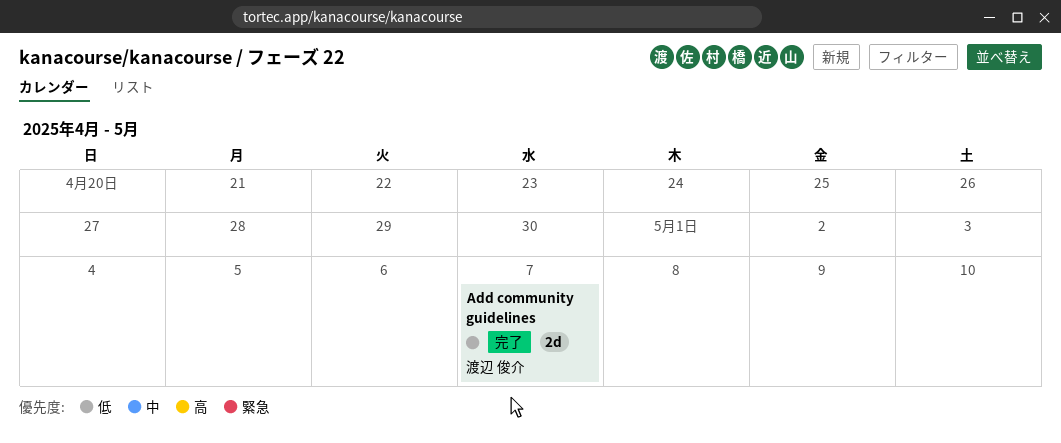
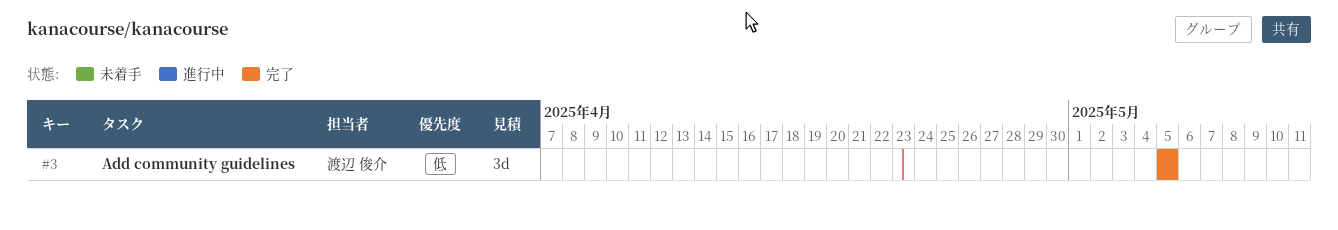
Add community guidelines, estimate: 2d -> 3d
Add community guidelines, due: May 7 -> May 5

